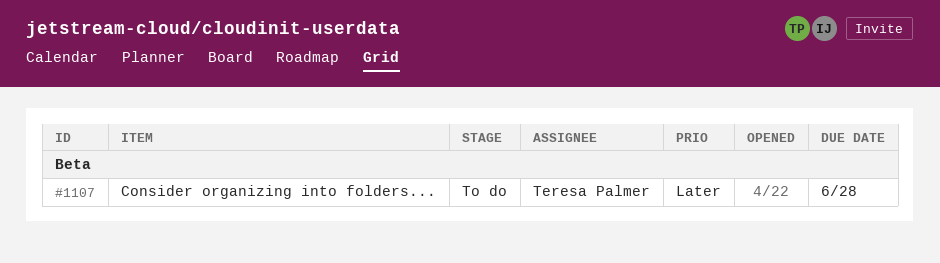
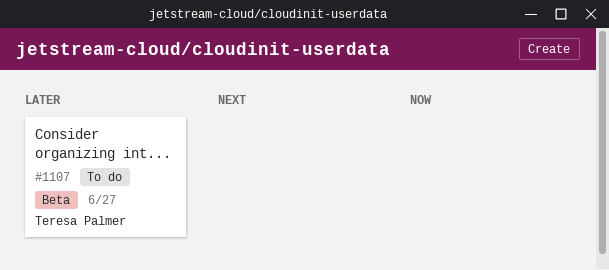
#1107, due: Jun 28 -> Jun 27

